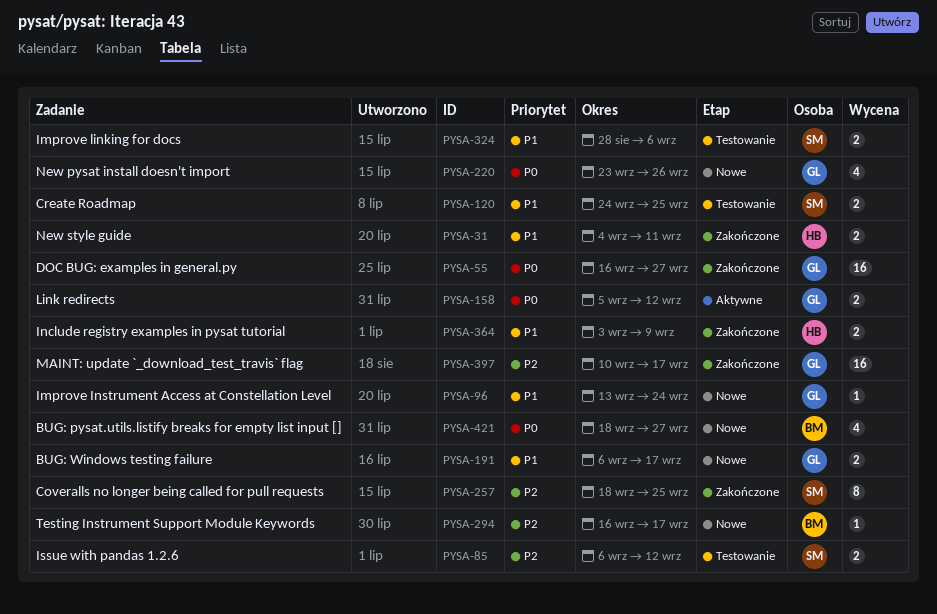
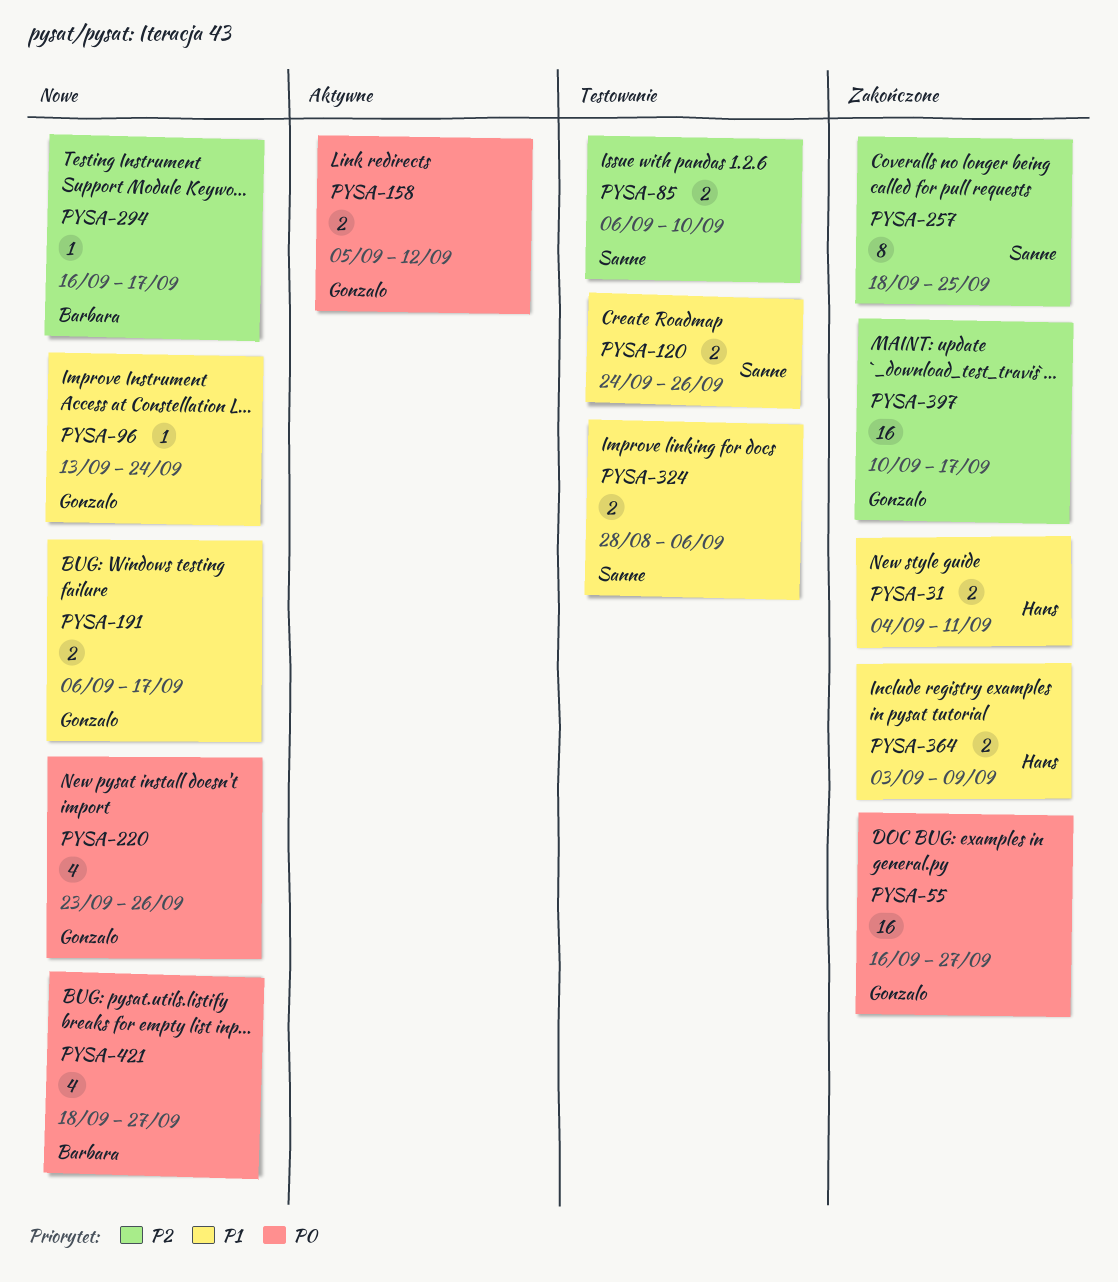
PYSA-85, due: Sep 12 -> Sep 10
PYSA-120, due: Sep 25 -> Sep 26

